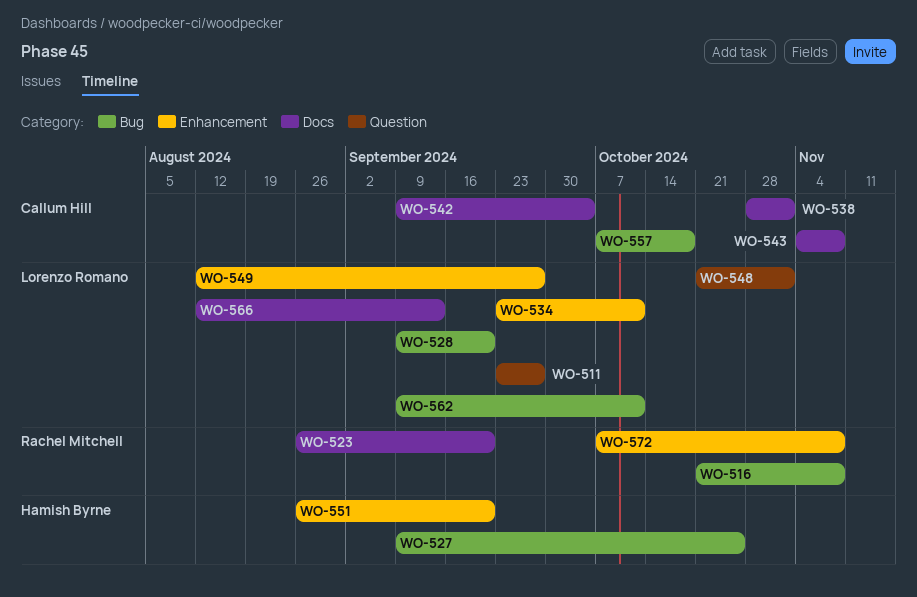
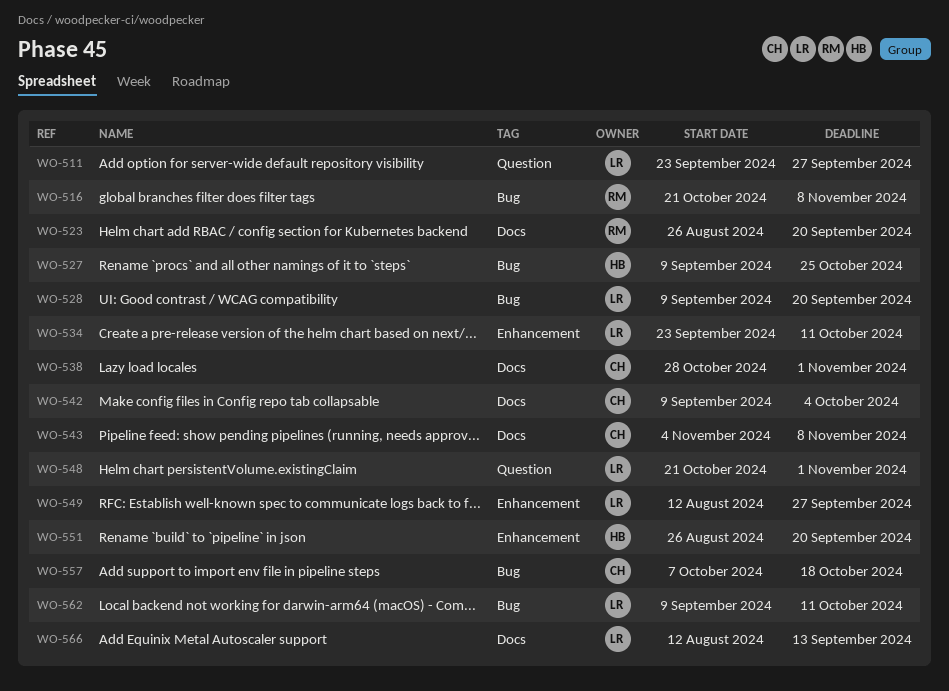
WO-572: present -> none

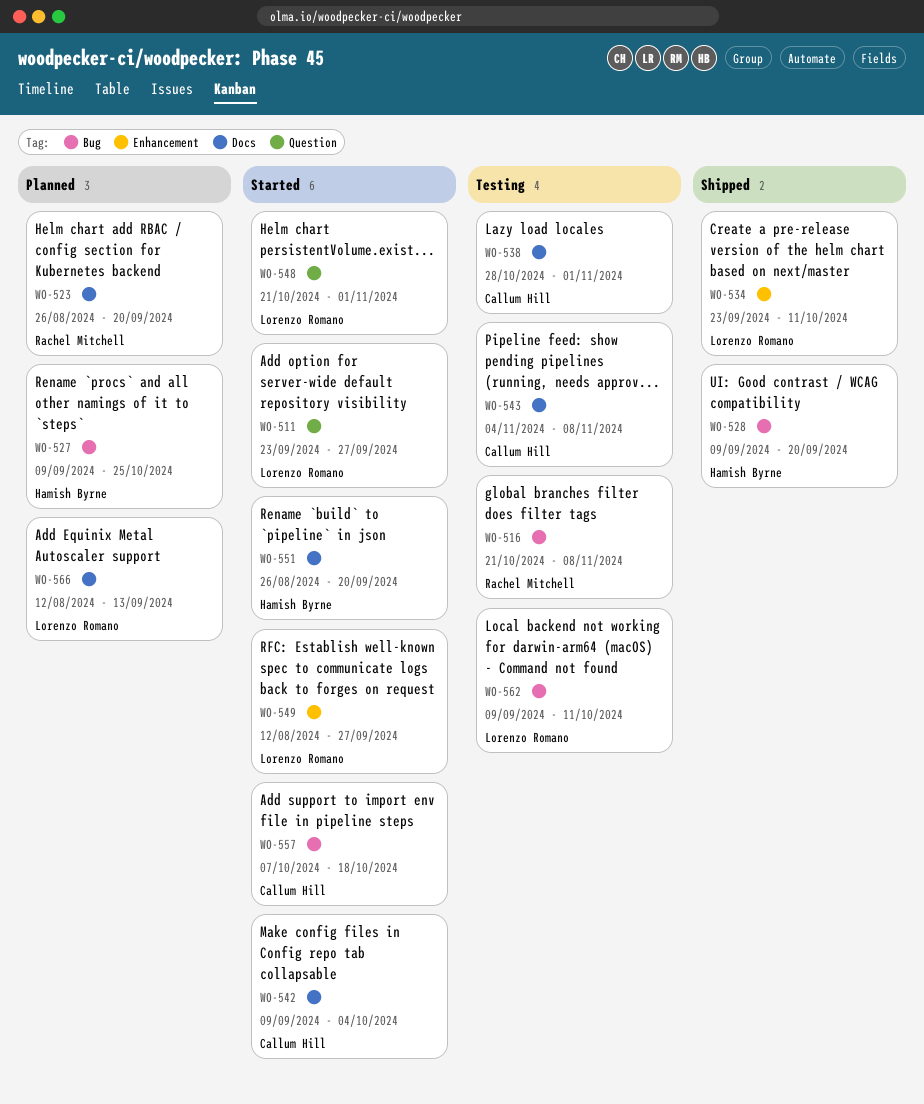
WO-528, owner: Lorenzo Romano -> Hamish Byrne
WO-551, label: Enhancement -> Docs

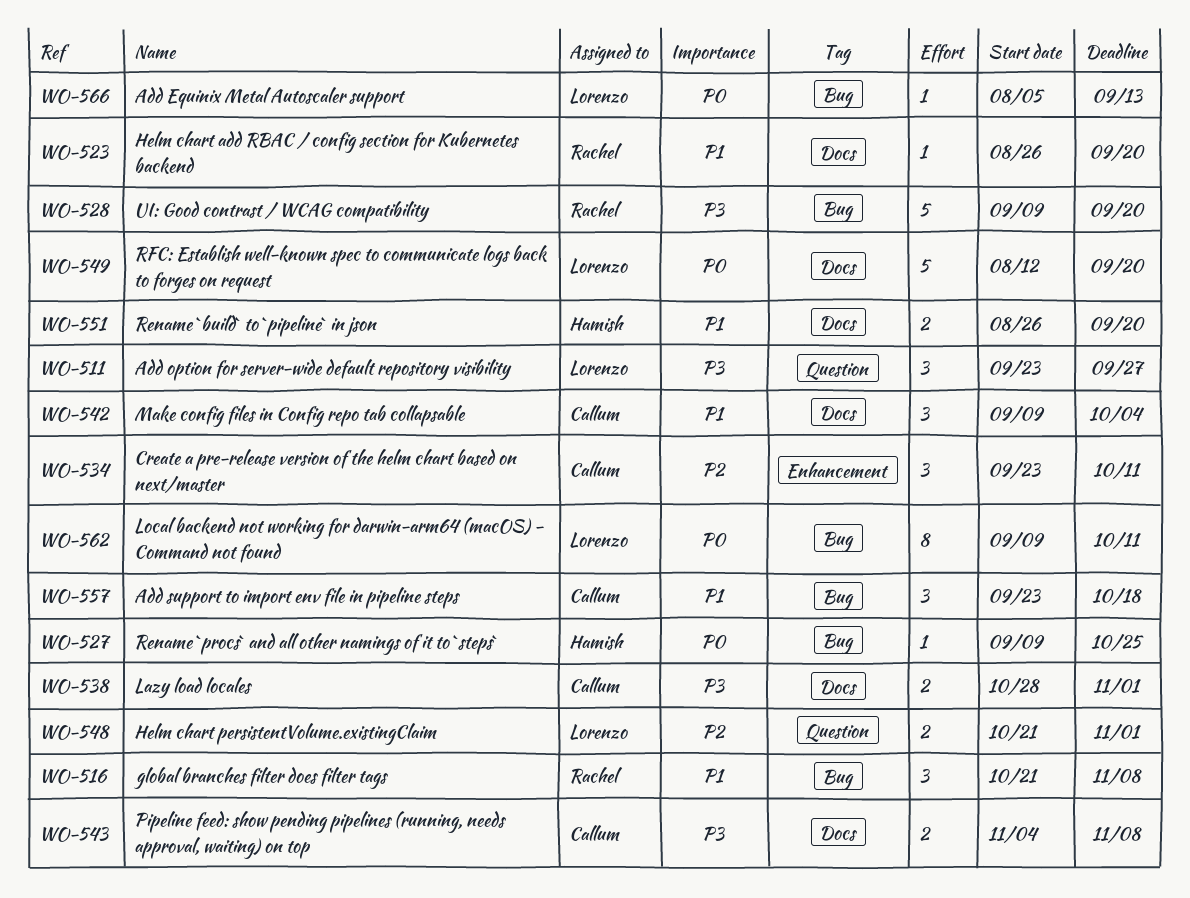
WO-528, owner: Hamish Byrne -> Rachel Mitchell
WO-534, owner: Lorenzo Romano -> Callum Hill
WO-549, label: Enhancement -> Docs
WO-549, due: Sep 27 -> Sep 20
WO-557, start: Oct 7 -> Sep 23
WO-566, label: Docs -> Bug
WO-566, start: Aug 12 -> Aug 5

